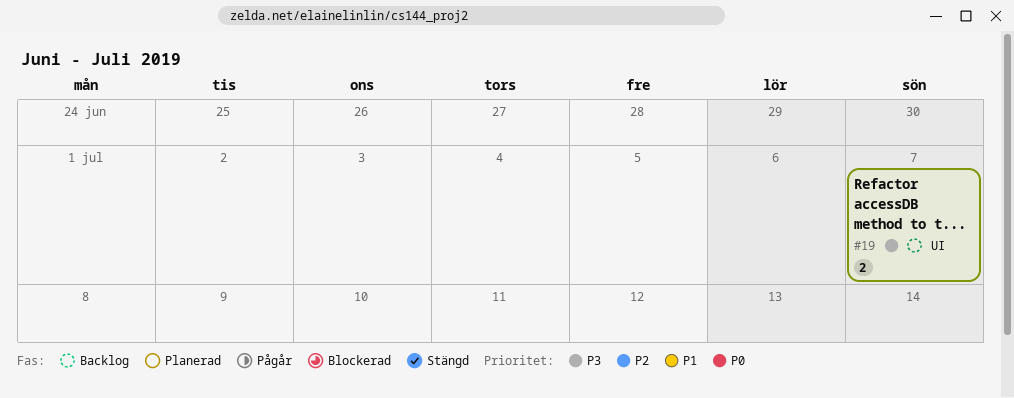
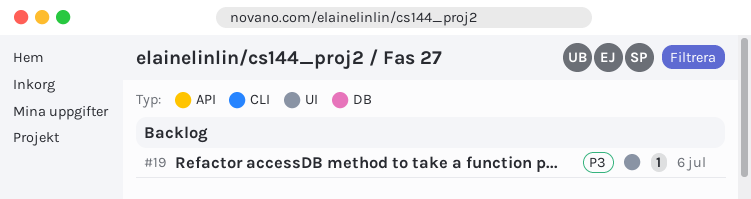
#19, estimate: 2 -> 1
#19, due: Jul 7 -> Jul 6

